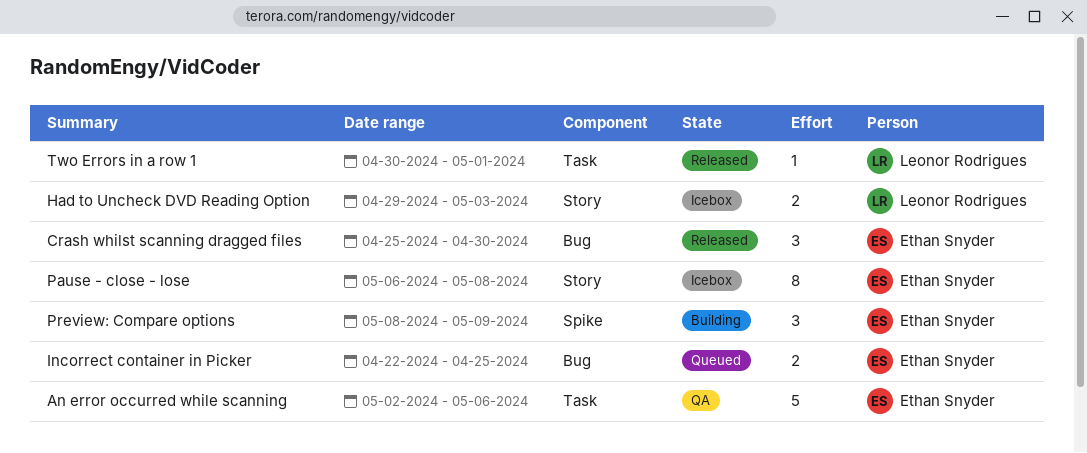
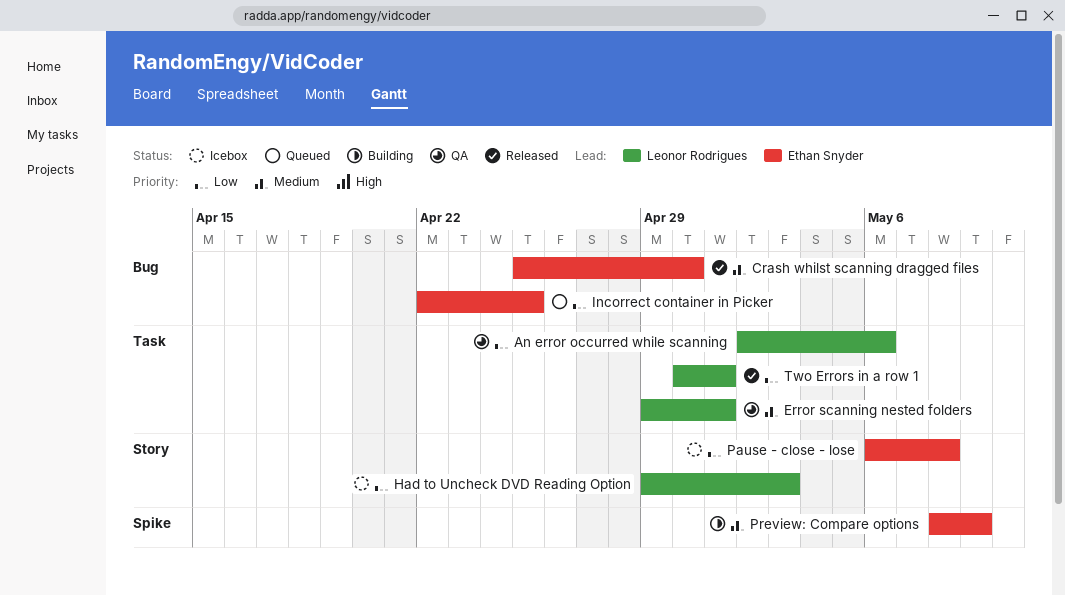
An error occurred while scanning, owner: Ethan Snyder -> Leonor Rodrigues
Error scanning nested folders: none -> present

